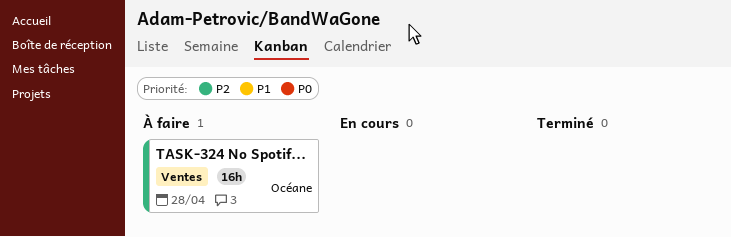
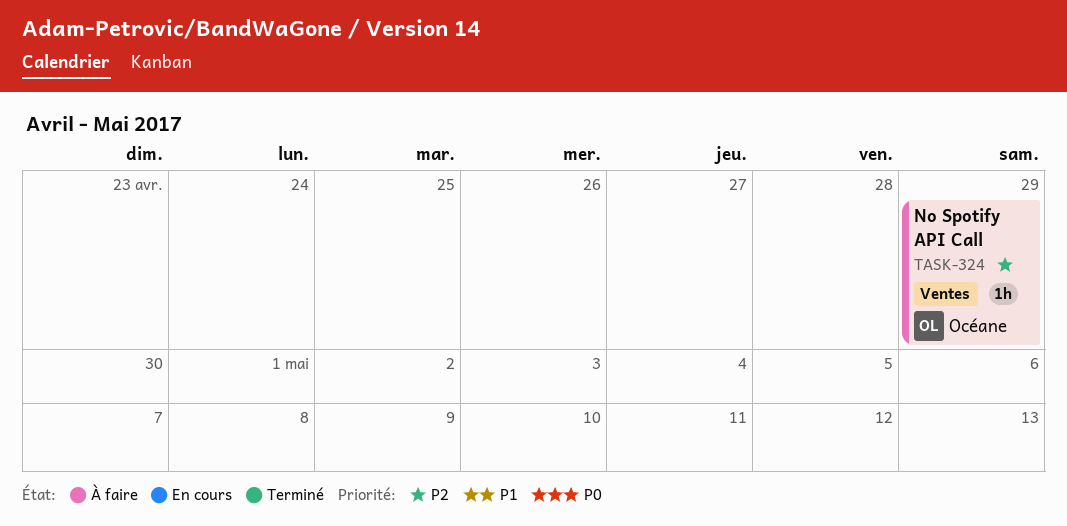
TASK-324, estimate: 16h -> 1h
TASK-324, due: Apr 28 -> Apr 29

